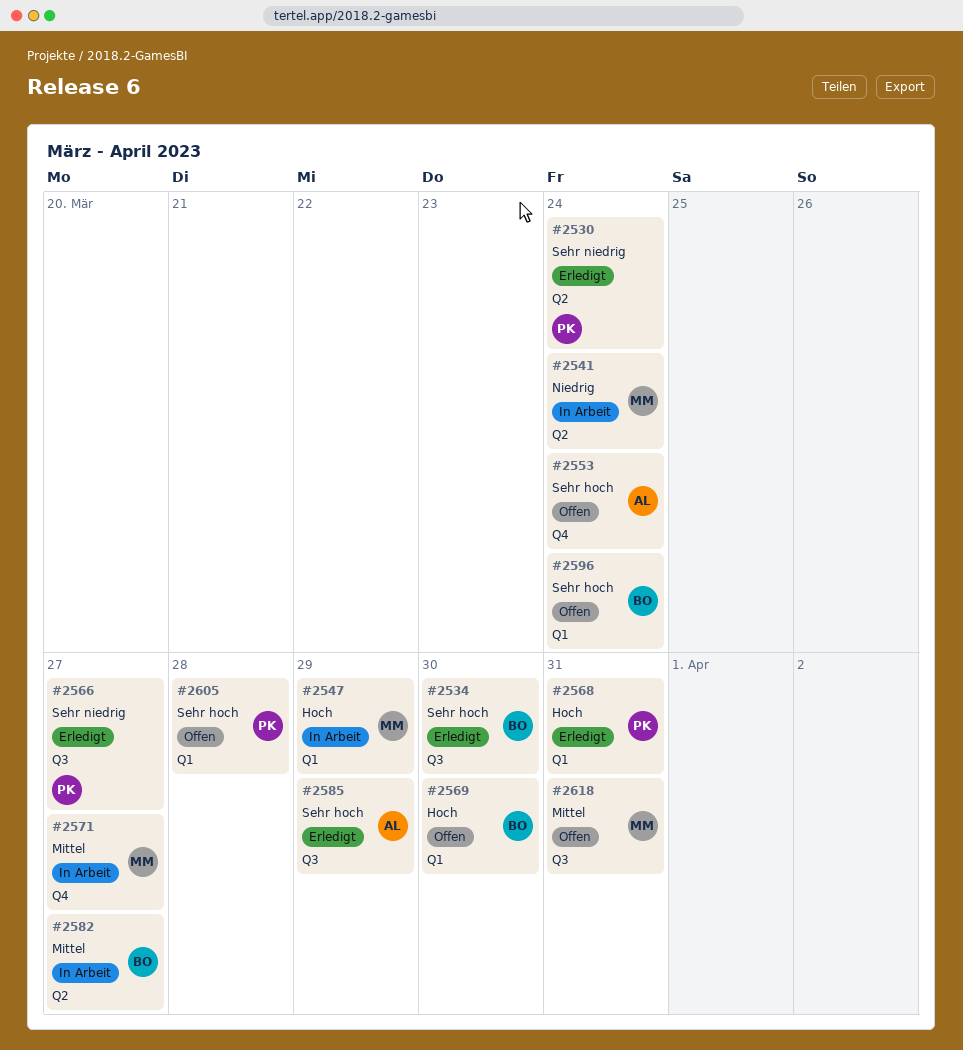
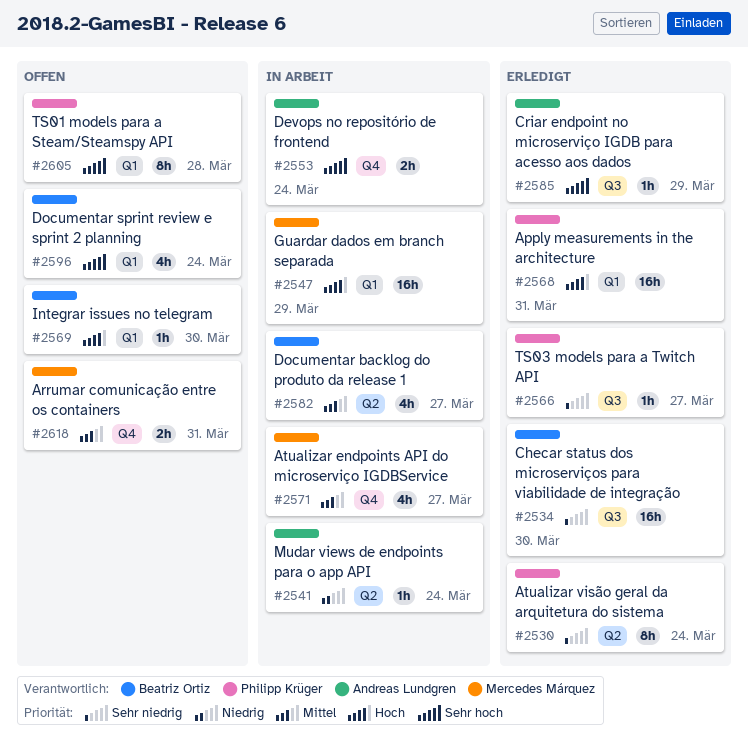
#2534, priority: Sehr hoch -> Sehr niedrig
#2541, owner: Mercedes Márquez -> Andreas Lundgren
#2553, status: Offen -> In Arbeit
#2618, label: Q3 -> Q4

